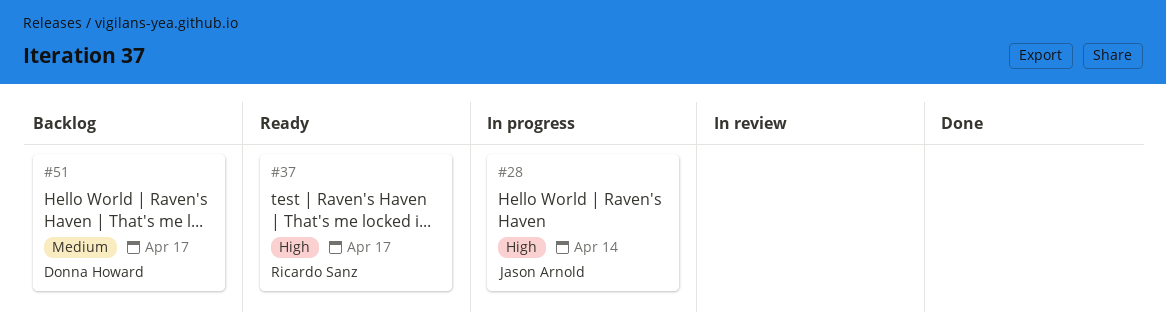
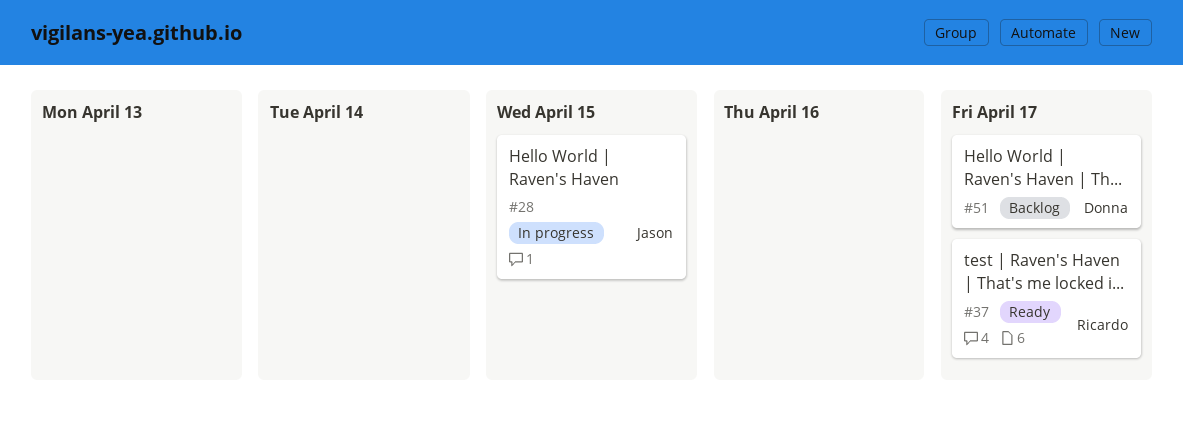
#28, due: Apr 14 -> Apr 15

